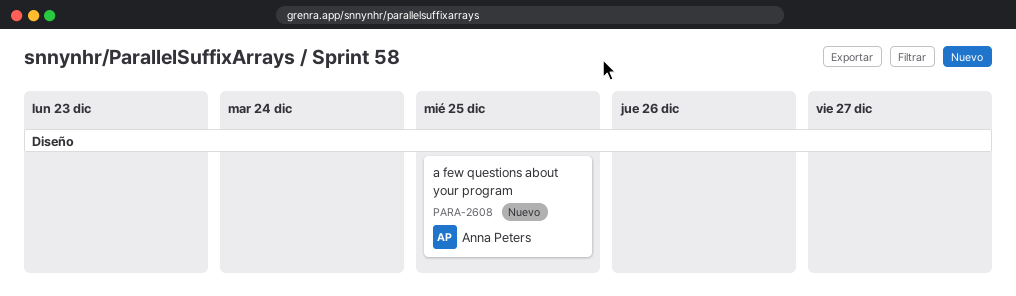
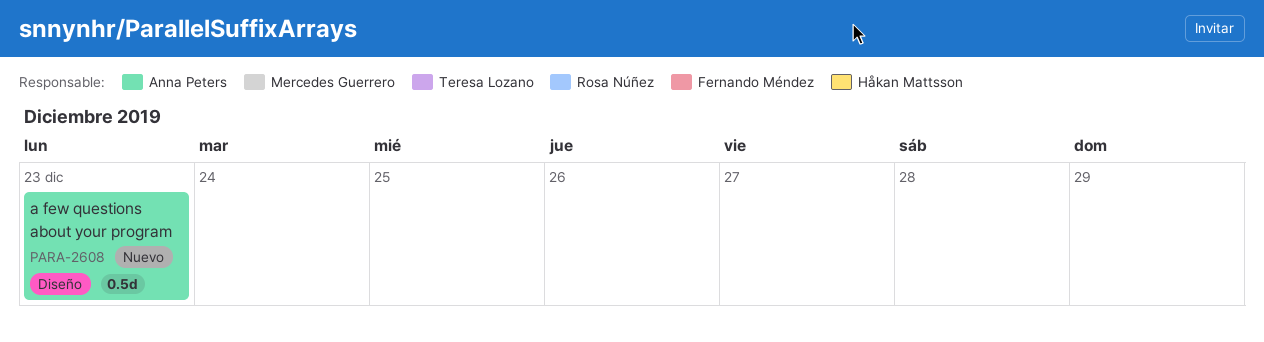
PARA-2608, due: Dec 25 -> Dec 23

